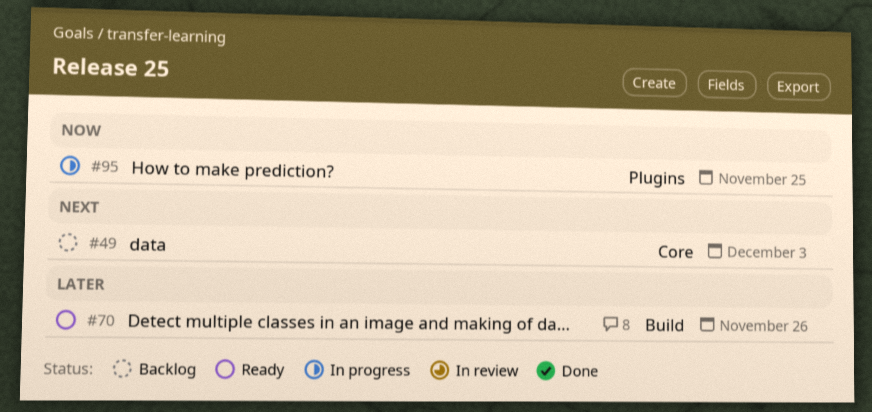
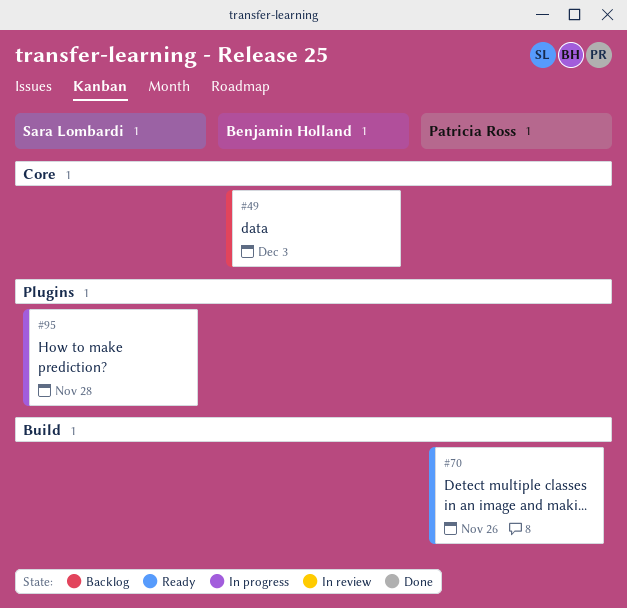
#95, due: Nov 25 -> Nov 28

